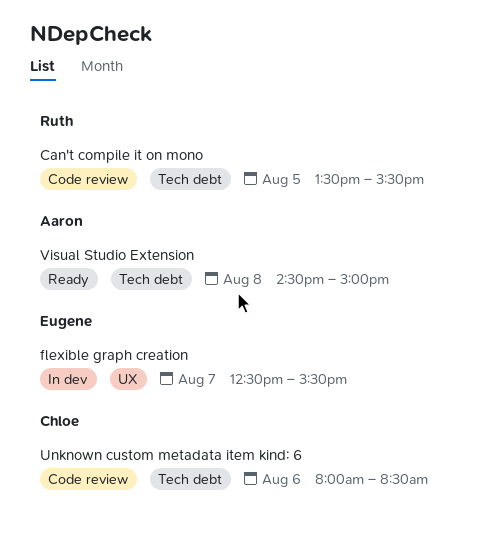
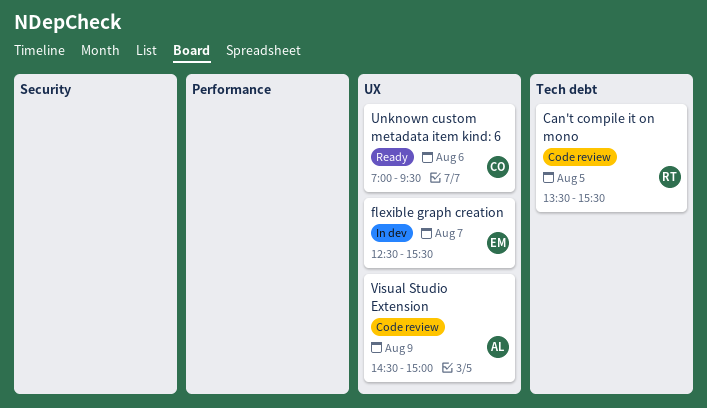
Unknown custom metadata item kind: 6, status: Code review -> Ready
Unknown custom metadata item kind: 6, label: Tech debt -> UX
Unknown custom metadata item kind: 6, begins: 08:00 -> 07:00
Unknown custom metadata item kind: 6, ends: 08:30 -> 09:30
Visual Studio Extension, status: Ready -> Code review
Visual Studio Extension, label: Tech debt -> UX
Visual Studio Extension, day: Aug 8 -> Aug 9

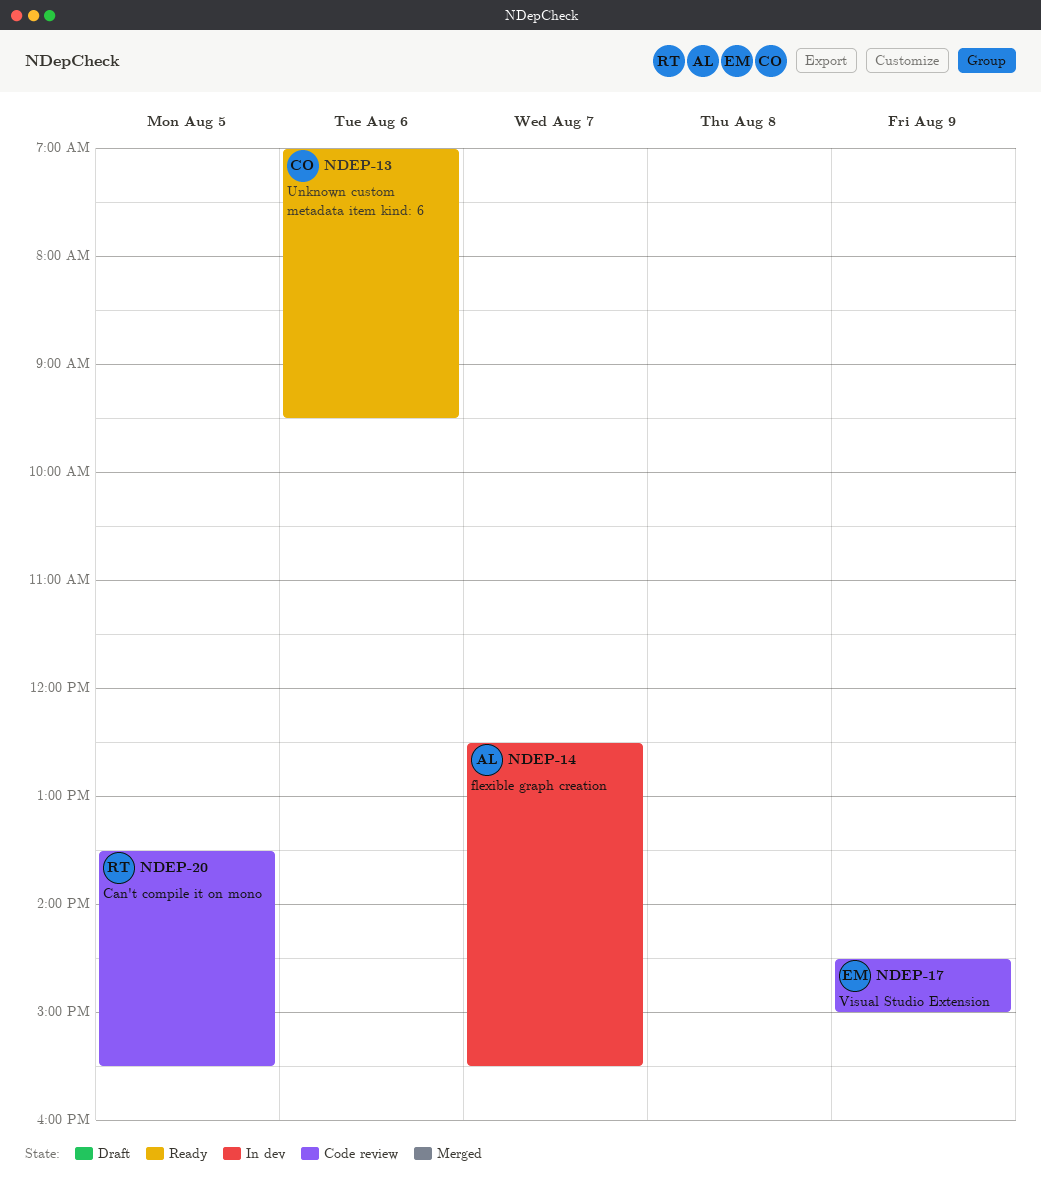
flexible graph creation, owner: EM -> AL
Visual Studio Extension, owner: AL -> EM

